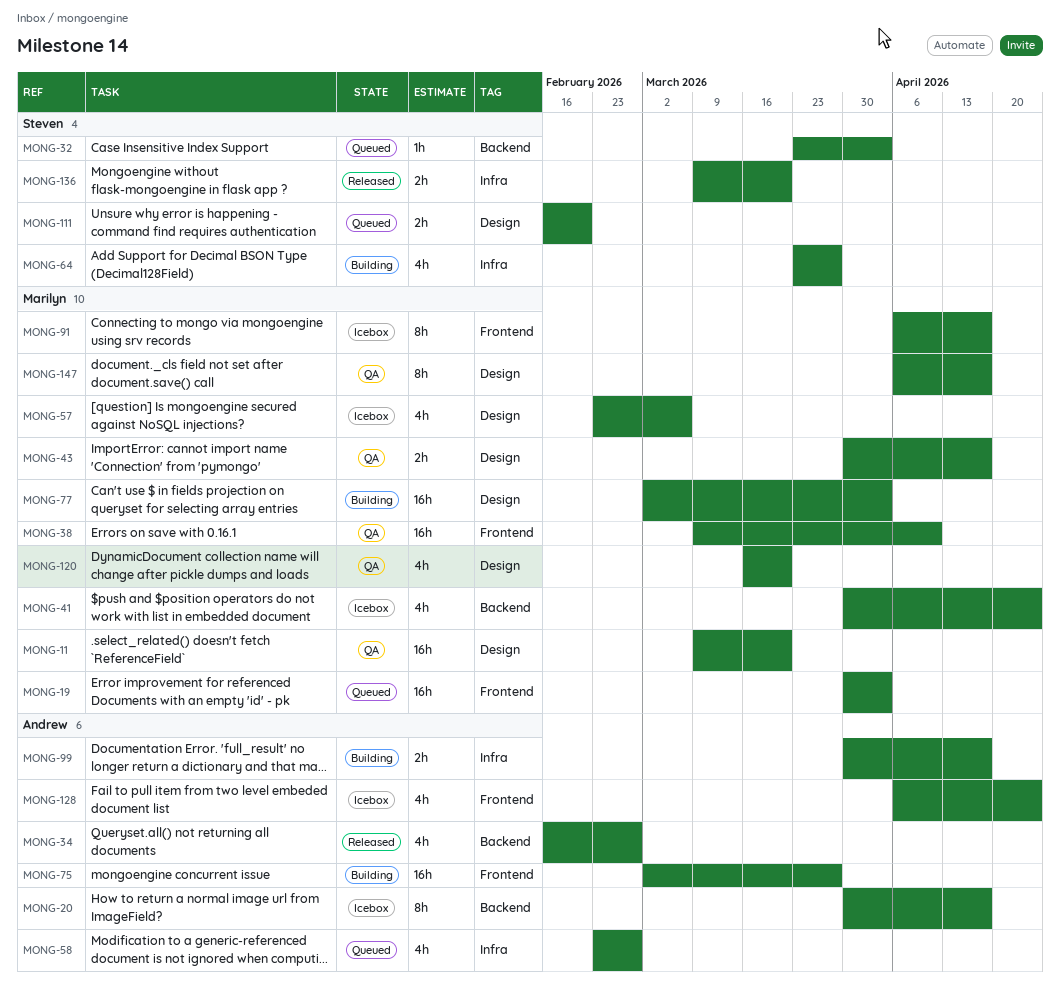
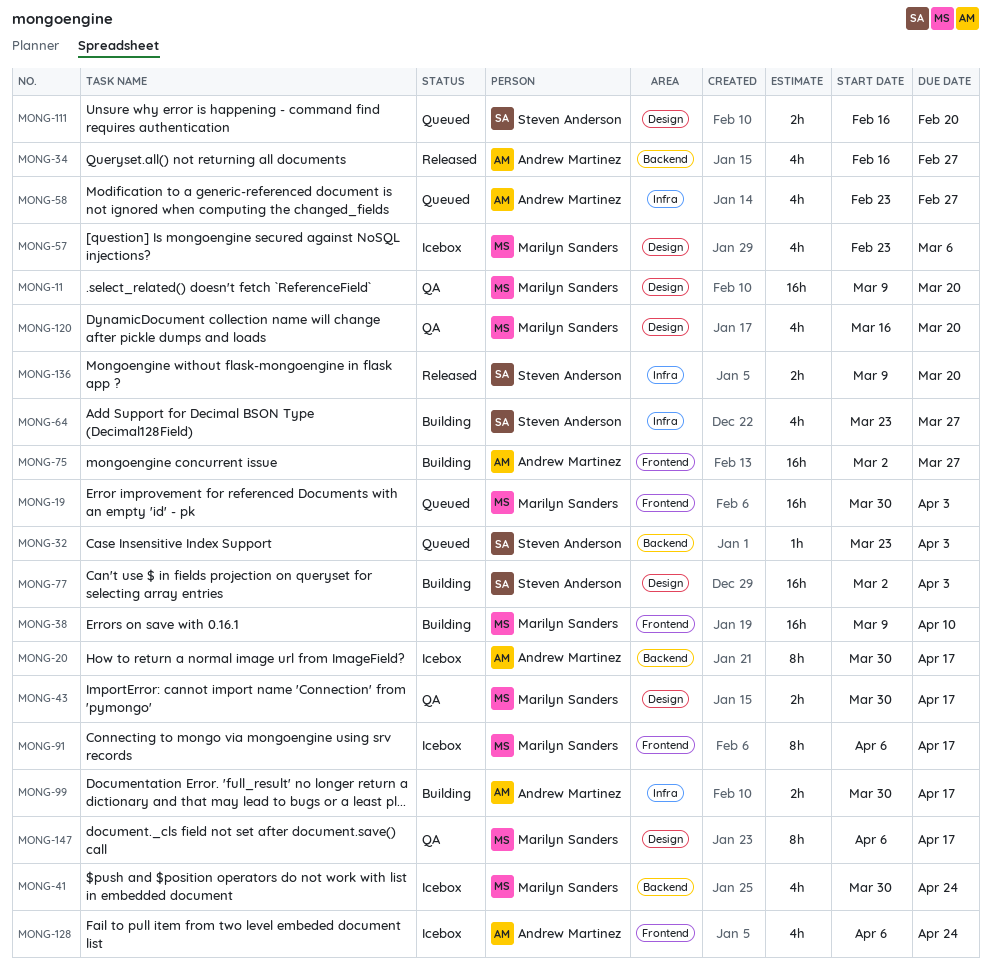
MONG-38, status: QA -> Building
MONG-77, owner: Marilyn Sanders -> Steven Anderson

